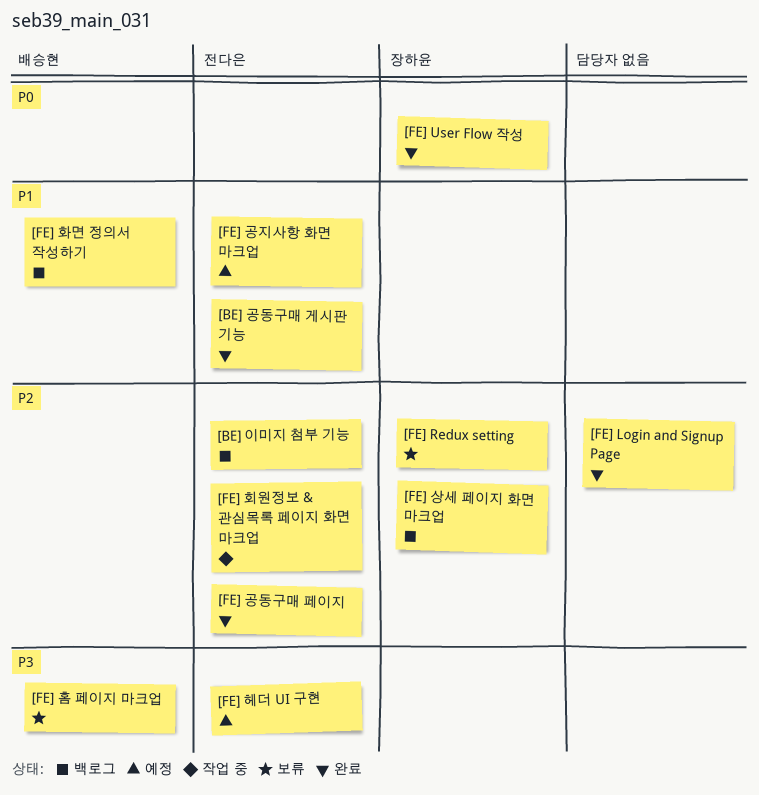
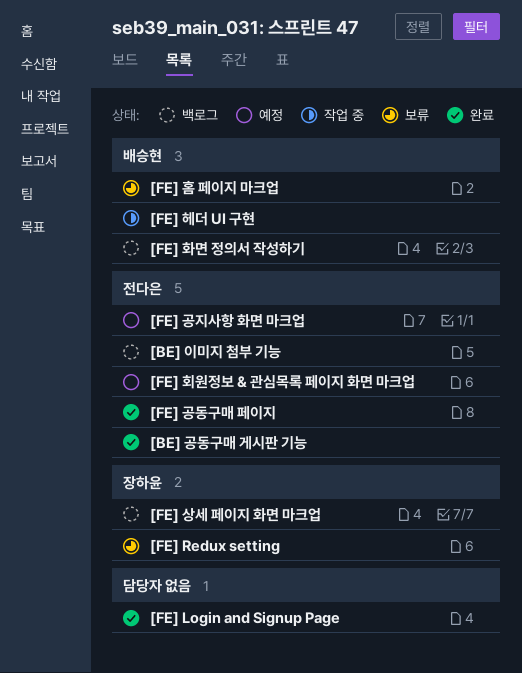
[FE] User Flow 작성: present -> none
[FE] 헤더 UI 구현, status: 예정 -> 작업 중
[FE] 헤더 UI 구현, owner: 전다은 -> 배승현
[FE] 회원정보 & 관심목록 페이지 화면 마크업, status: 작업 중 -> 예정

